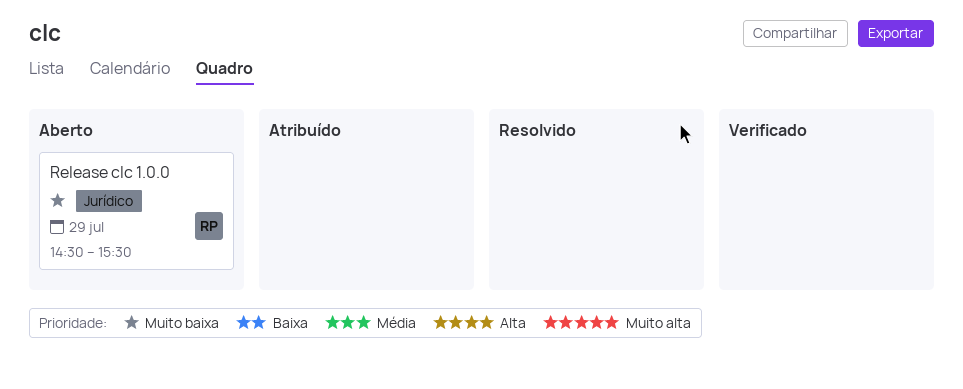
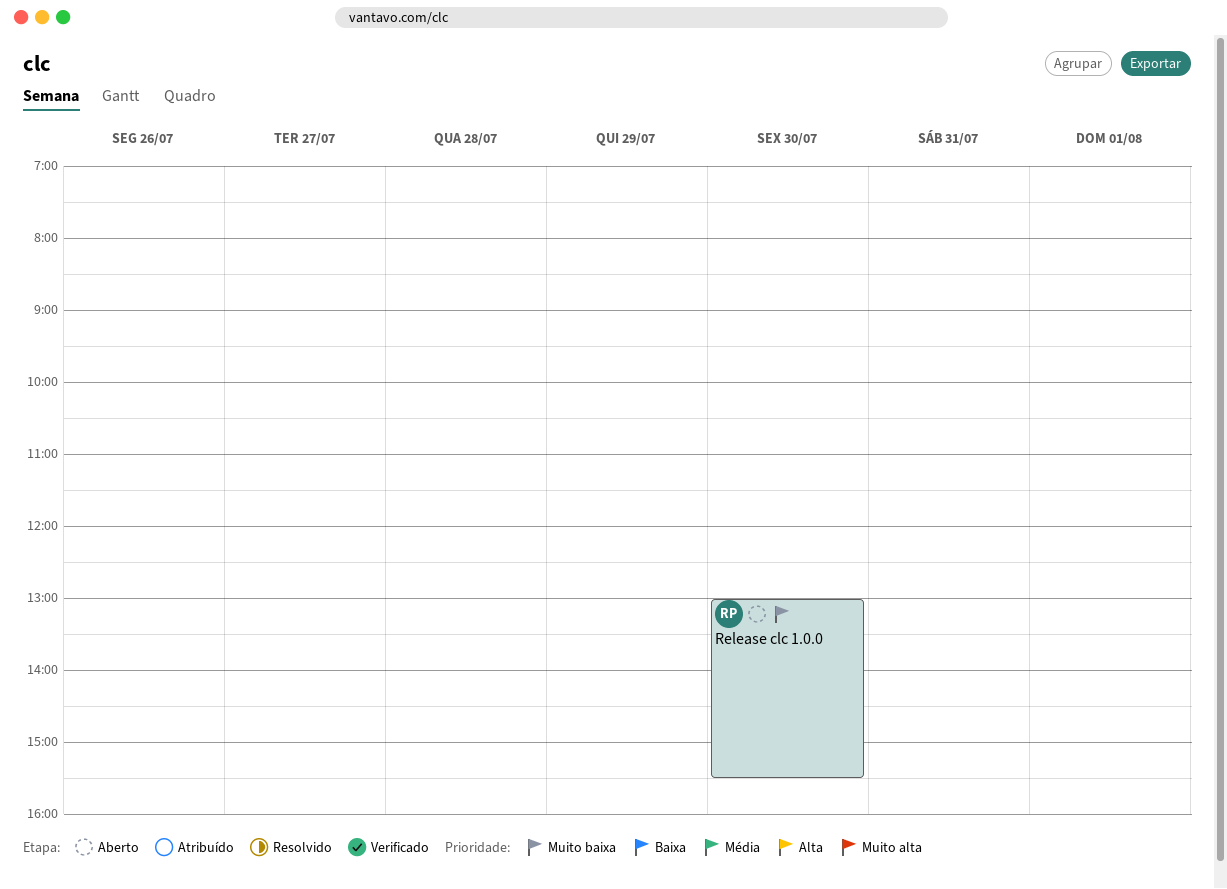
Release clc 1.0.0, day: Jul 29 -> Jul 30
Release clc 1.0.0, begins: 14:30 -> 13:00

